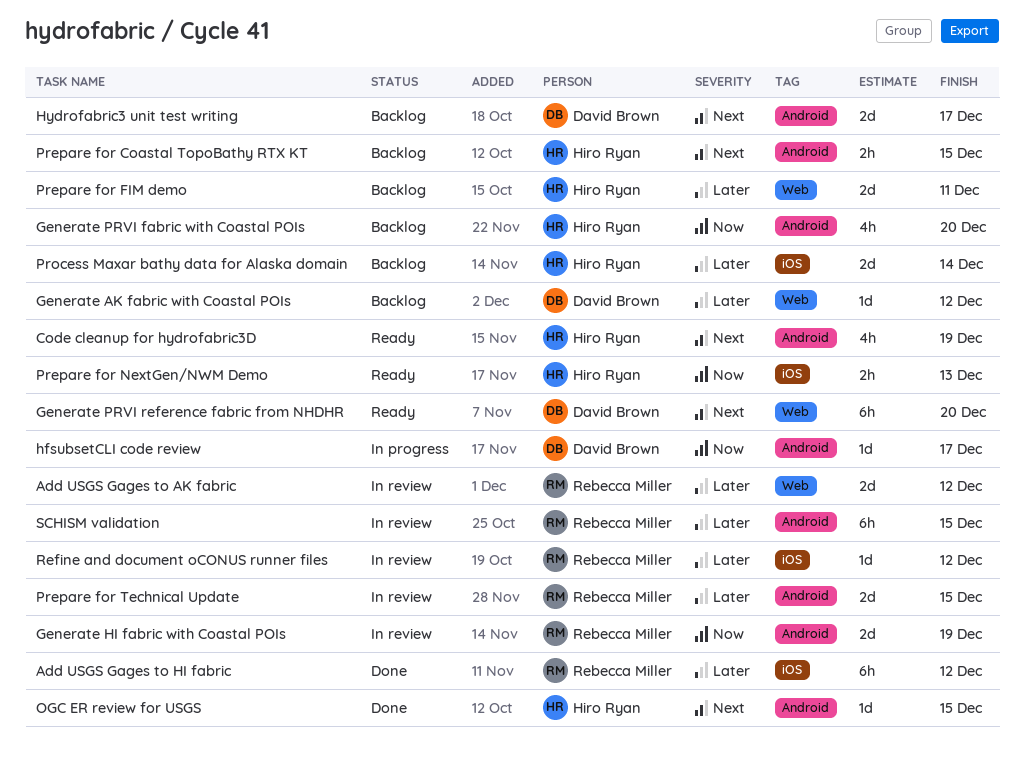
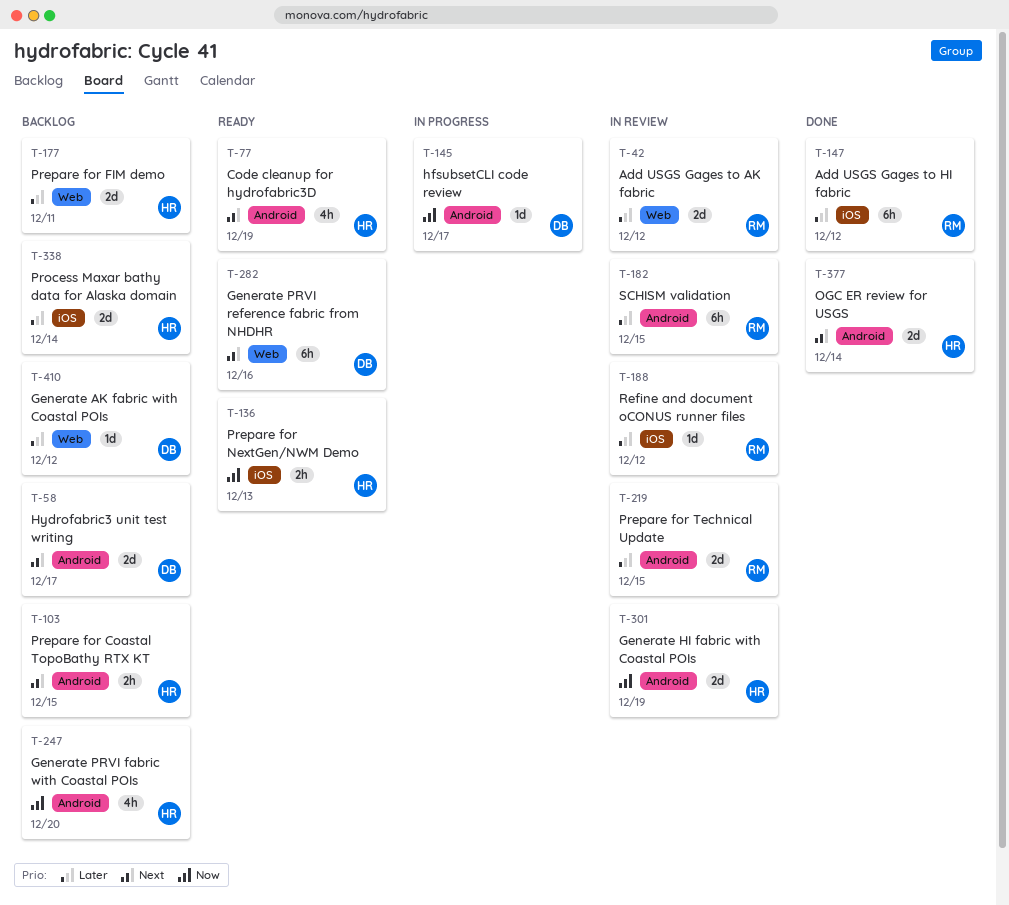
Generate HI fabric with Coastal POIs, owner: Rebecca Miller -> Hiro Ryan
Generate PRVI reference fabric from NHDHR, due: Dec 20 -> Dec 16
OGC ER review for USGS, estimate: 1d -> 2d
OGC ER review for USGS, due: Dec 15 -> Dec 14

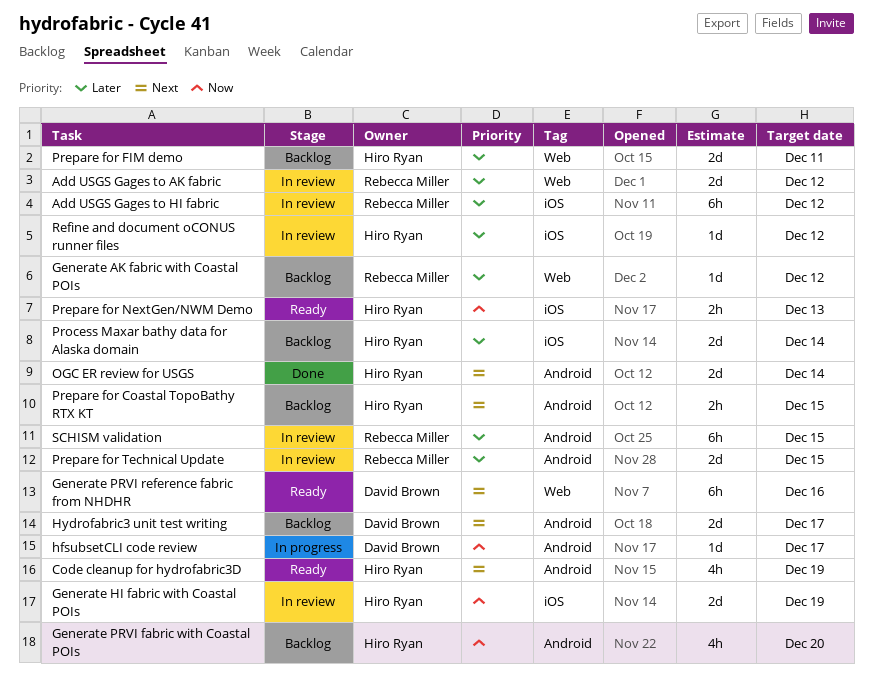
Add USGS Gages to HI fabric, status: Done -> In review
Generate AK fabric with Coastal POIs, owner: David Brown -> Rebecca Miller
Generate HI fabric with Coastal POIs, label: Android -> iOS
Refine and document oCONUS runner files, owner: Rebecca Miller -> Hiro Ryan

